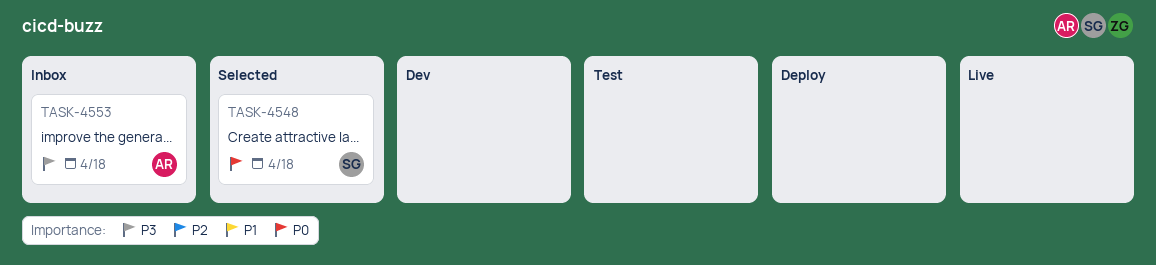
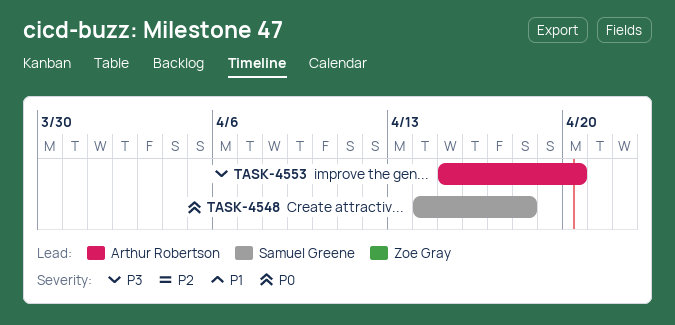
TASK-4553, due: Apr 18 -> Apr 20

